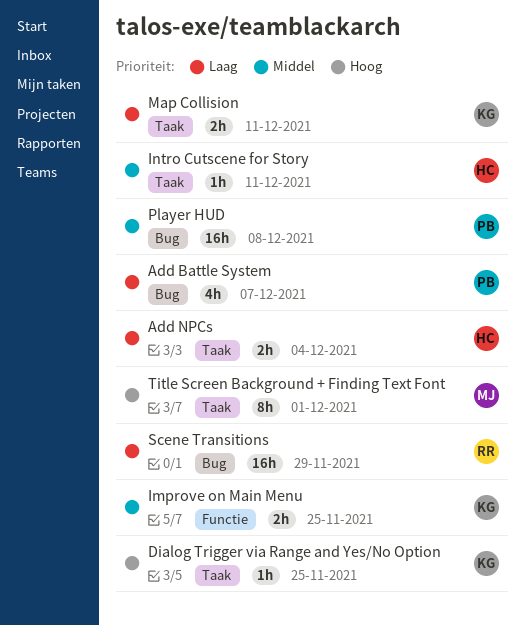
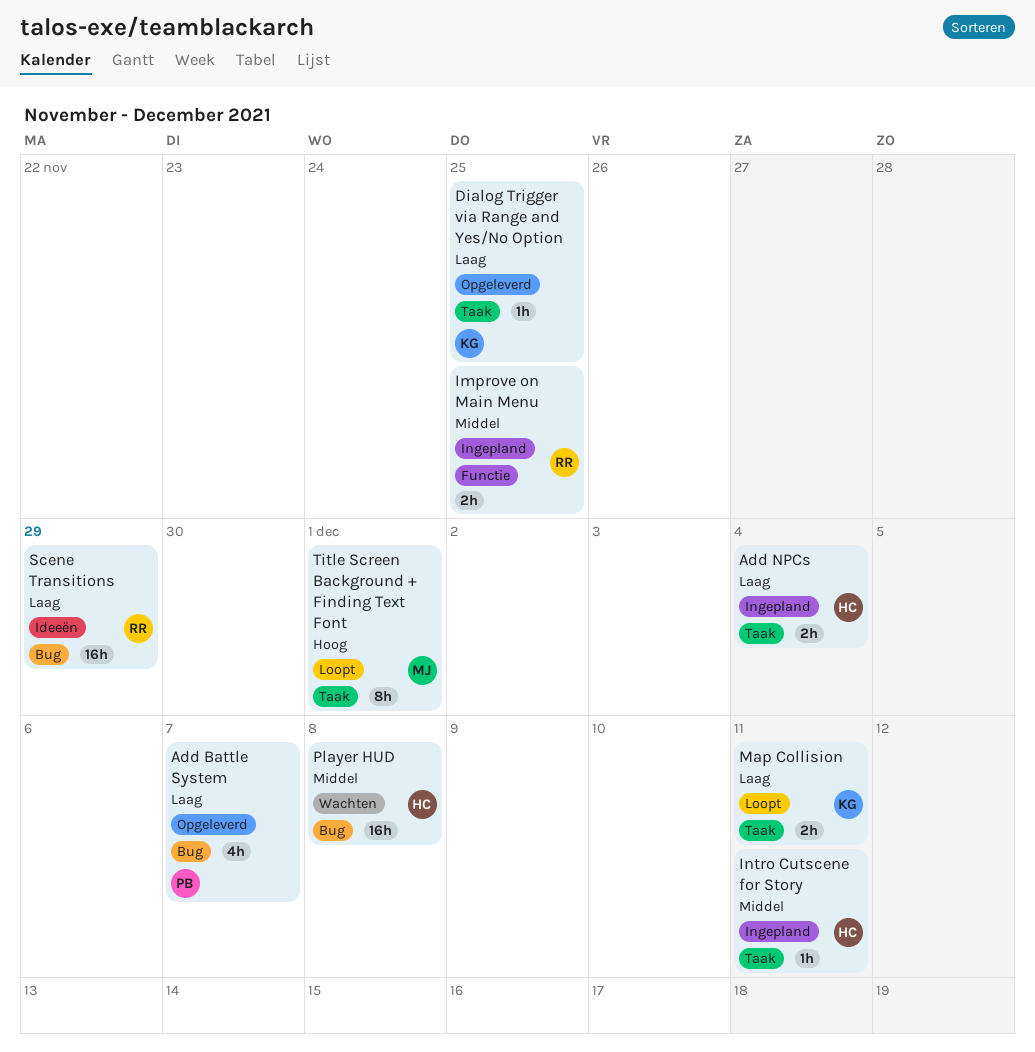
Dialog Trigger via Range and Yes/No Option, priority: Hoog -> Laag
Improve on Main Menu, owner: KG -> RR
Player HUD, owner: PB -> HC

